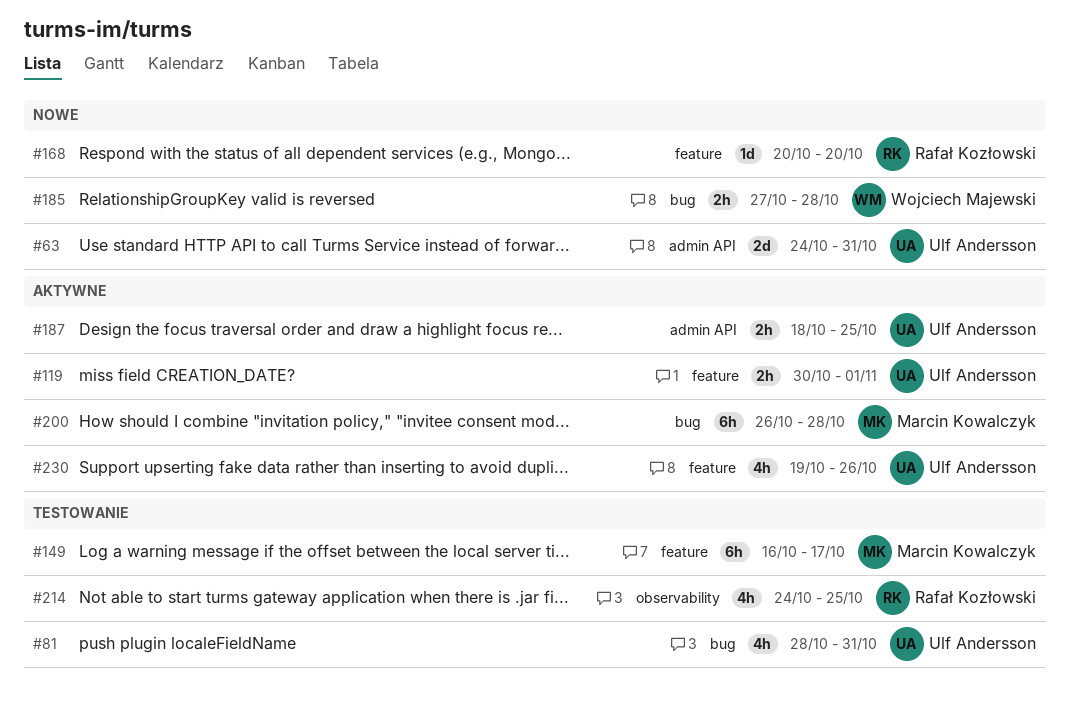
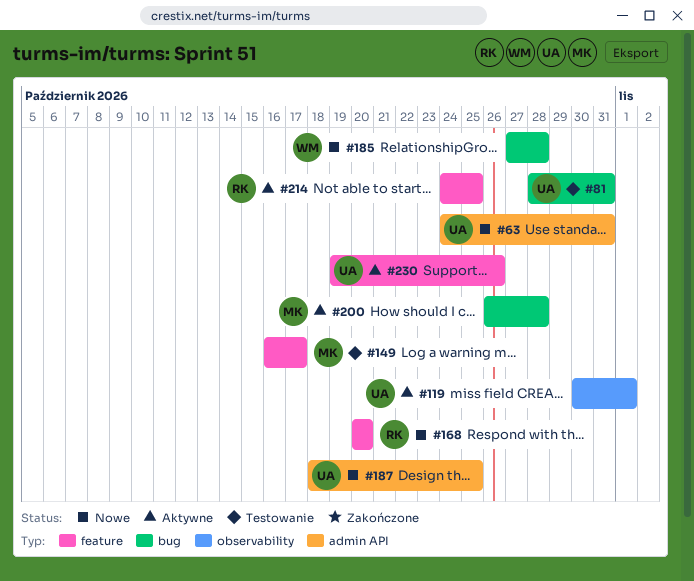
#119, label: feature -> observability
#187, status: Aktywne -> Nowe
#214, status: Testowanie -> Aktywne
#214, label: observability -> feature

